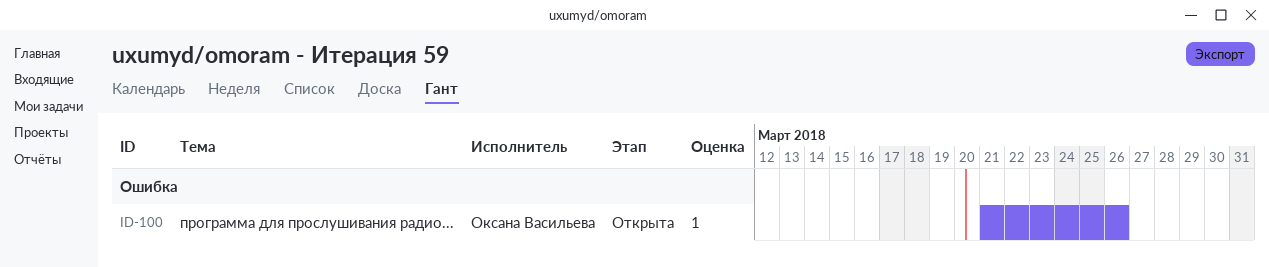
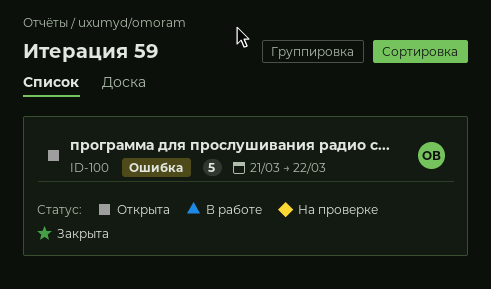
ID-100, estimate: 1 -> 5
ID-100, due: Mar 26 -> Mar 22

